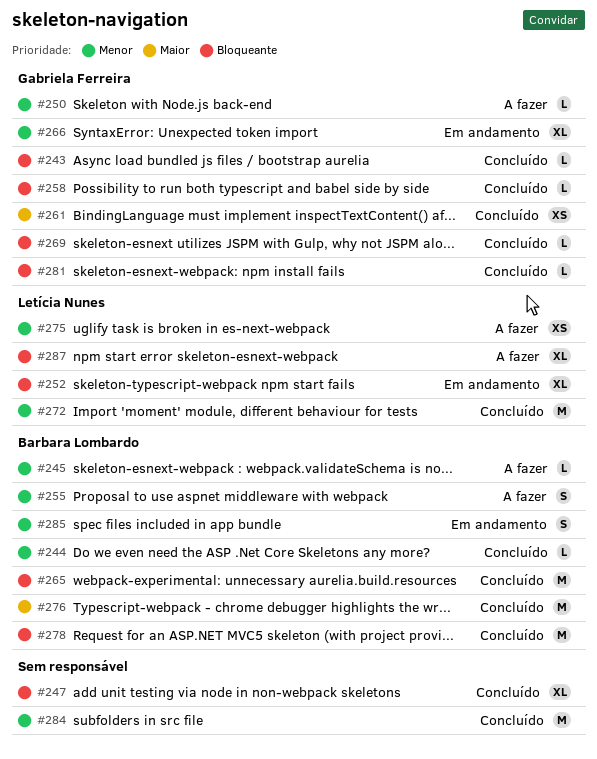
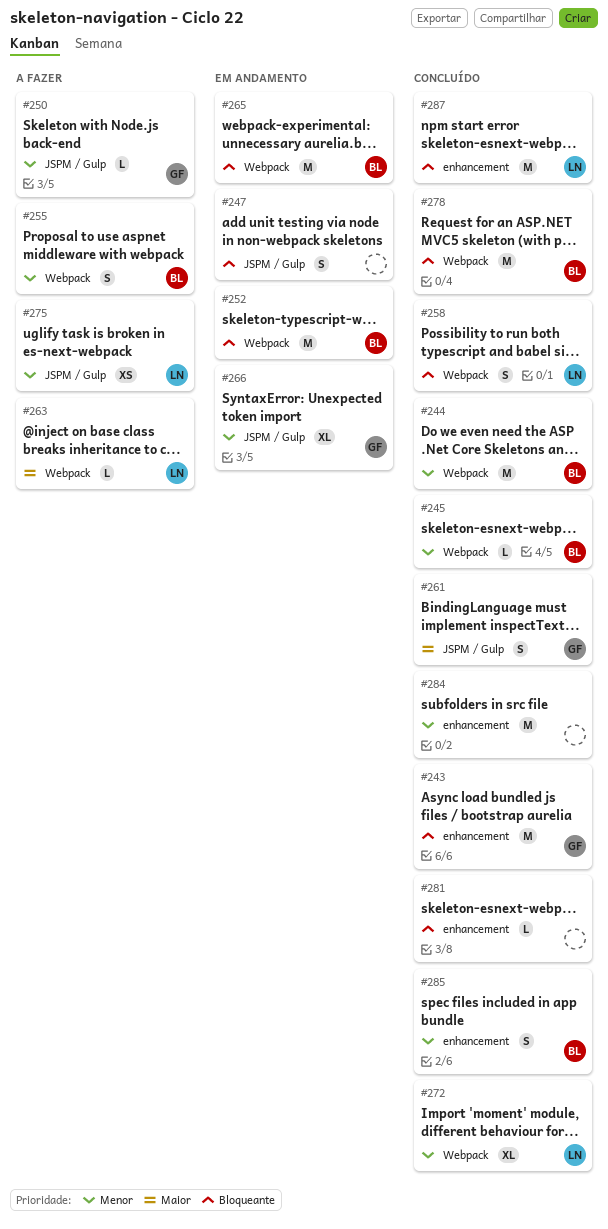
#243, estimate: L -> M
#244, estimate: L -> M
#245, status: A fazer -> Concluído
#247, status: Concluído -> Em andamento
#247, estimate: XL -> S
#252, owner: Letícia Nunes -> Barbara Lombardo
#252, estimate: XL -> M
#258, owner: Gabriela Ferreira -> Letícia Nunes
#258, estimate: L -> S
#261, estimate: XS -> S
#263: none -> present
#265, status: Concluído -> Em andamento
#269: present -> none
#272, estimate: M -> XL
#276: present -> none
#281, owner: Gabriela Ferreira -> none
#285, status: Em andamento -> Concluído
#287, status: A fazer -> Concluído
#287, estimate: XL -> M

